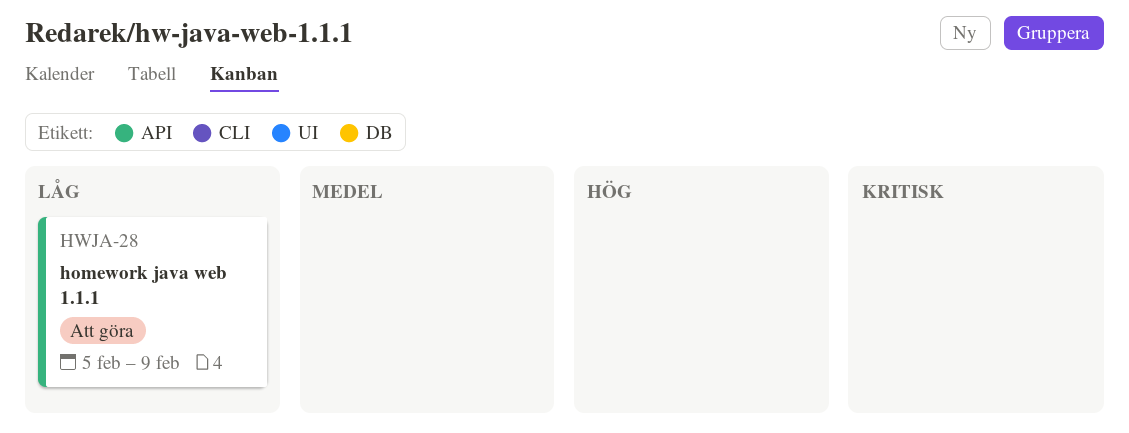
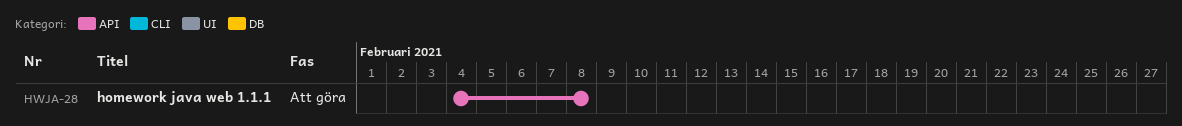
HWJA-28, start: Feb 5 -> Feb 4
HWJA-28, due: Feb 9 -> Feb 8

